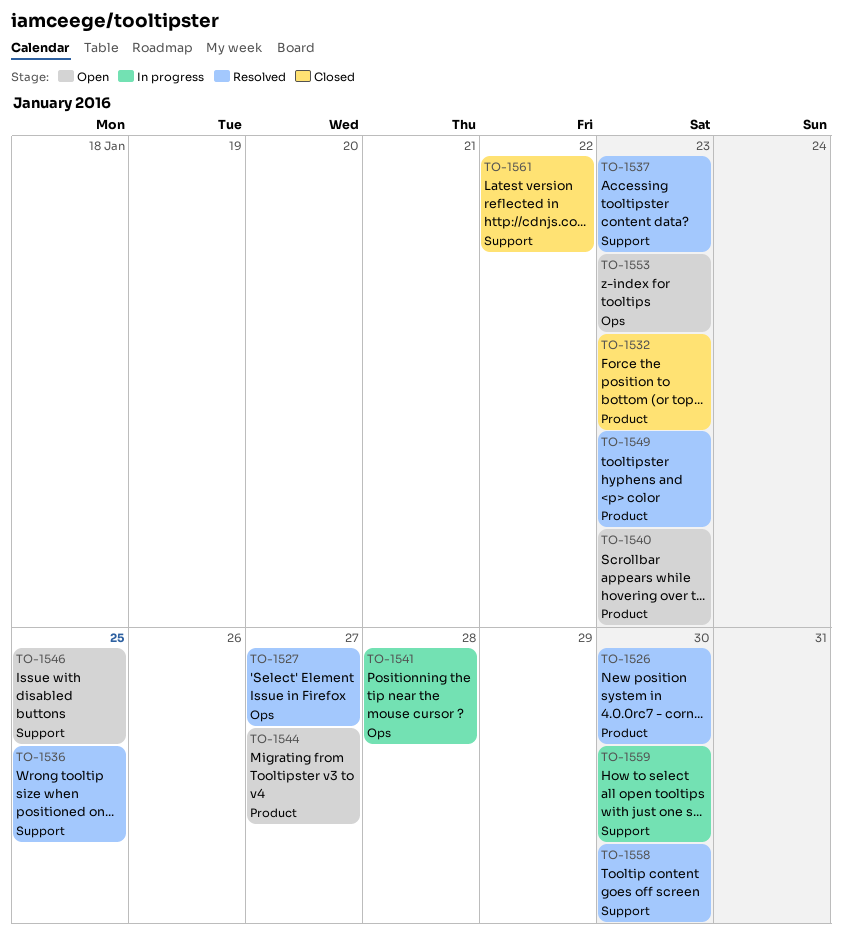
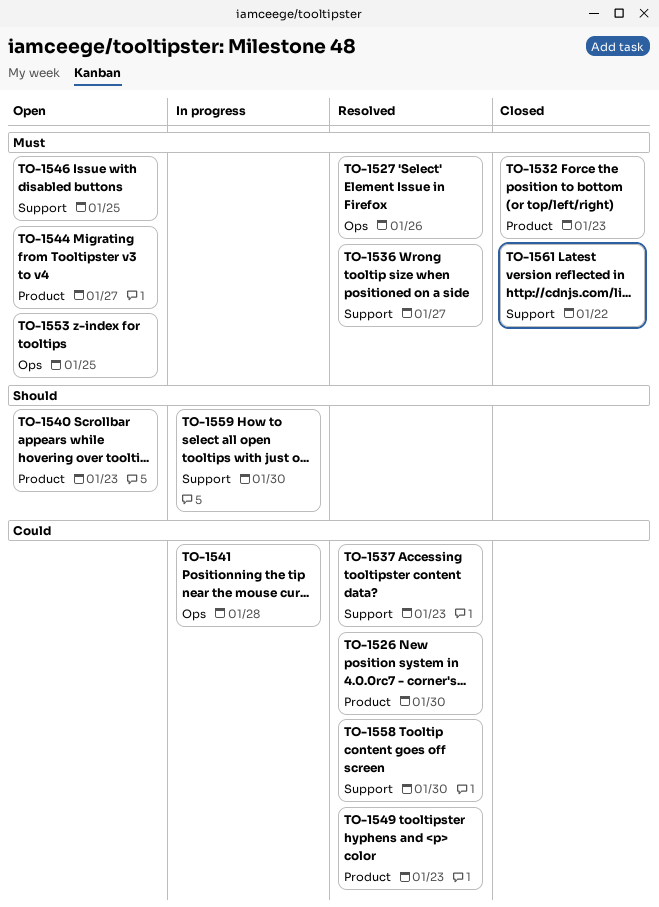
TO-1527, due: Jan 27 -> Jan 26
TO-1536, due: Jan 25 -> Jan 27
TO-1553, due: Jan 23 -> Jan 25

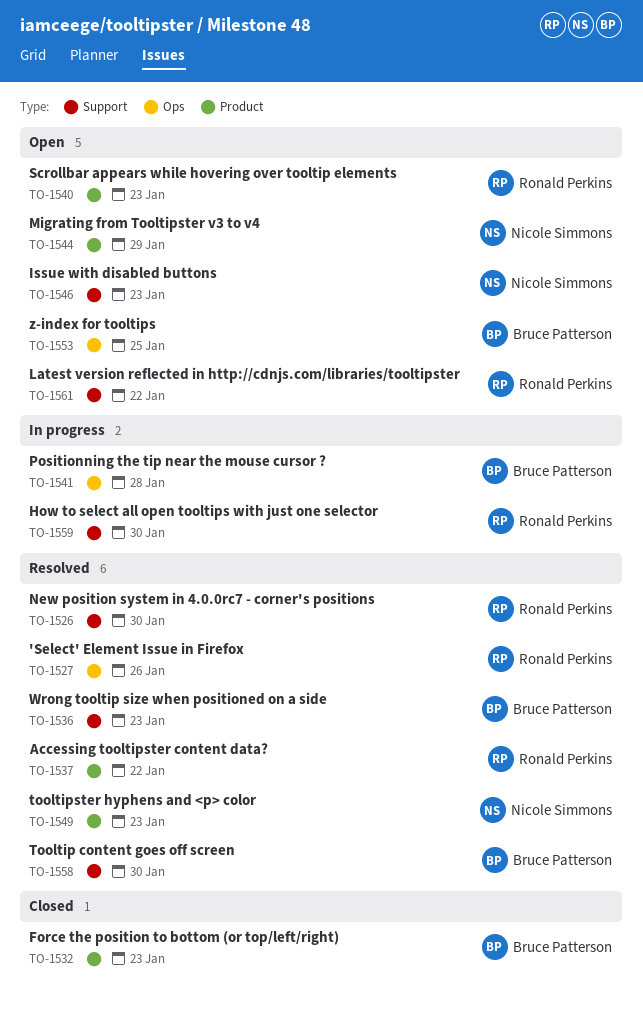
TO-1526, label: Product -> Support
TO-1536, due: Jan 27 -> Jan 23
TO-1537, label: Support -> Product
TO-1537, due: Jan 23 -> Jan 22
TO-1544, due: Jan 27 -> Jan 29
TO-1546, due: Jan 25 -> Jan 23
TO-1561, status: Closed -> Open

